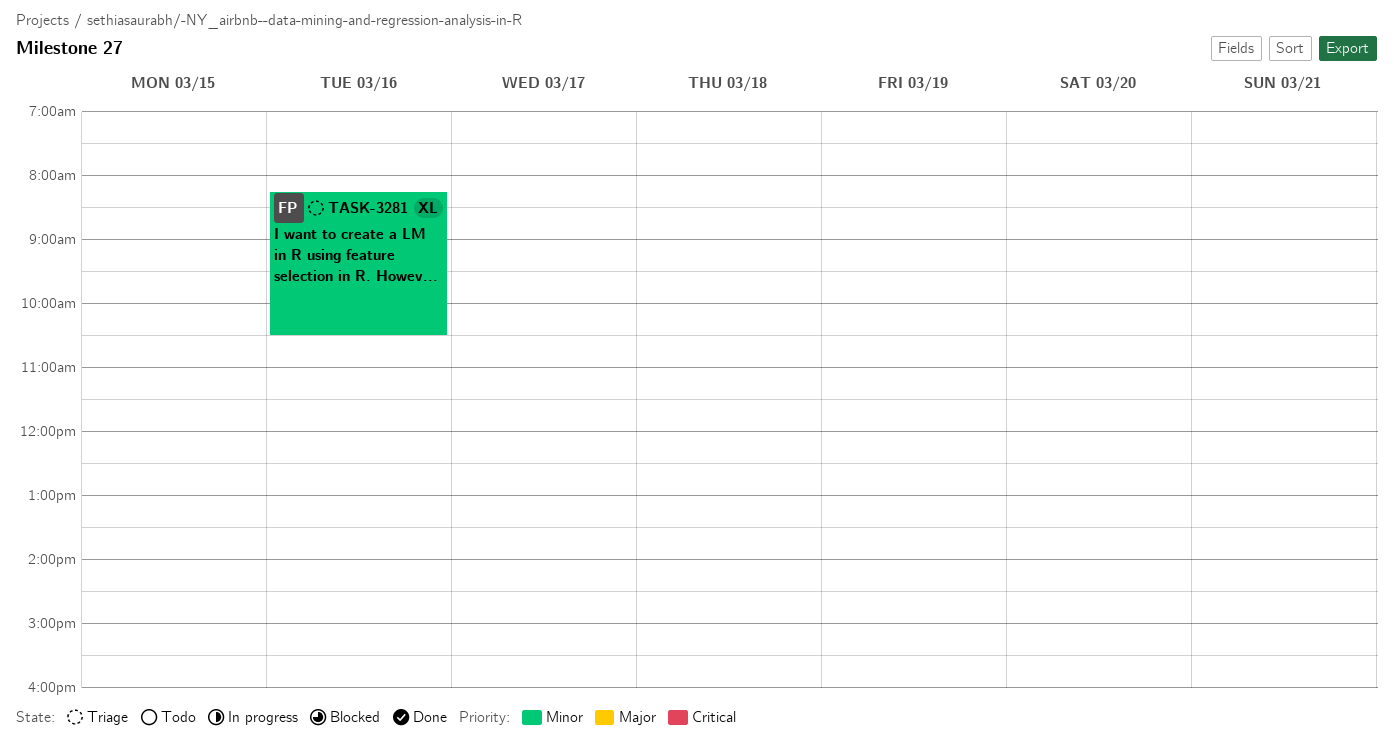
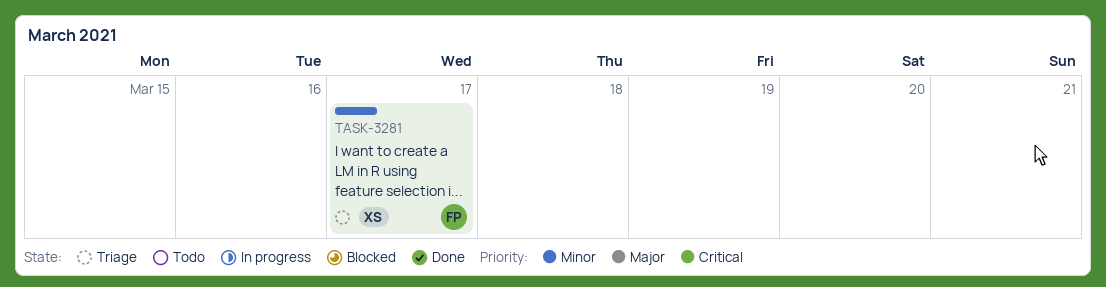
TASK-3281, estimate: XL -> XS
TASK-3281, day: Mar 16 -> Mar 17

